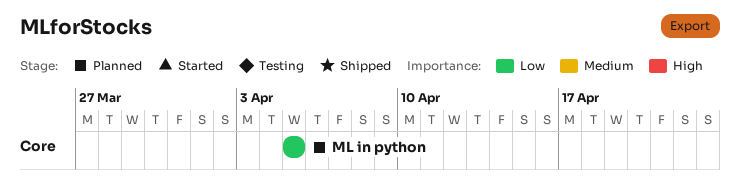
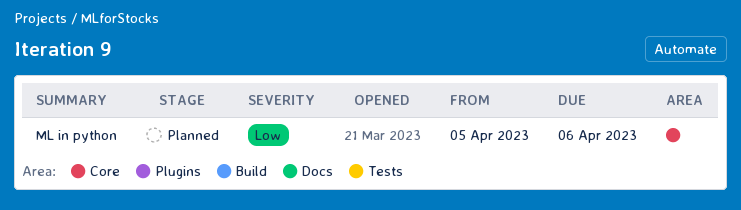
ML in python, due: Apr 5 -> Apr 6

